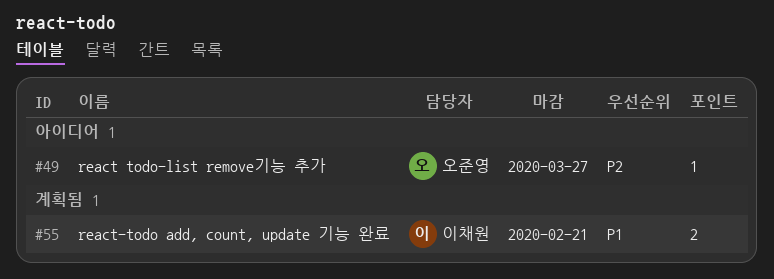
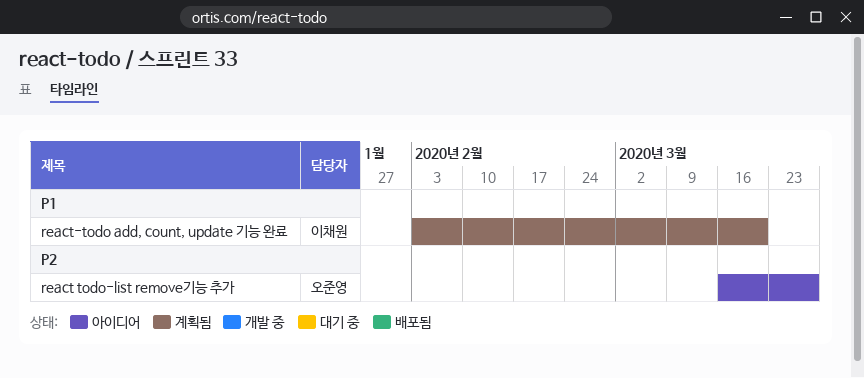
react-todo add, count, update 기능 완료, due: Feb 21 -> Mar 20

